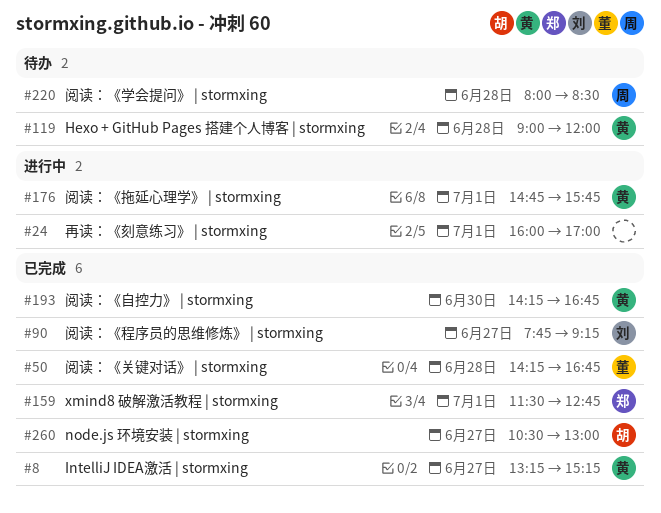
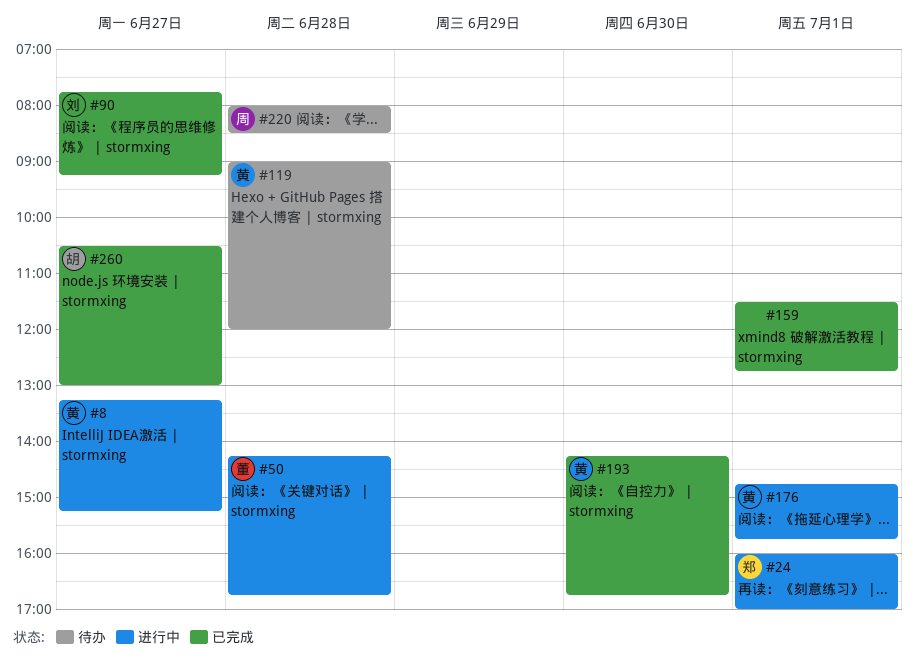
#8, status: 已完成 -> 进行中
#24, owner: none -> 郑
#50, status: 已完成 -> 进行中
#159, owner: 郑 -> none

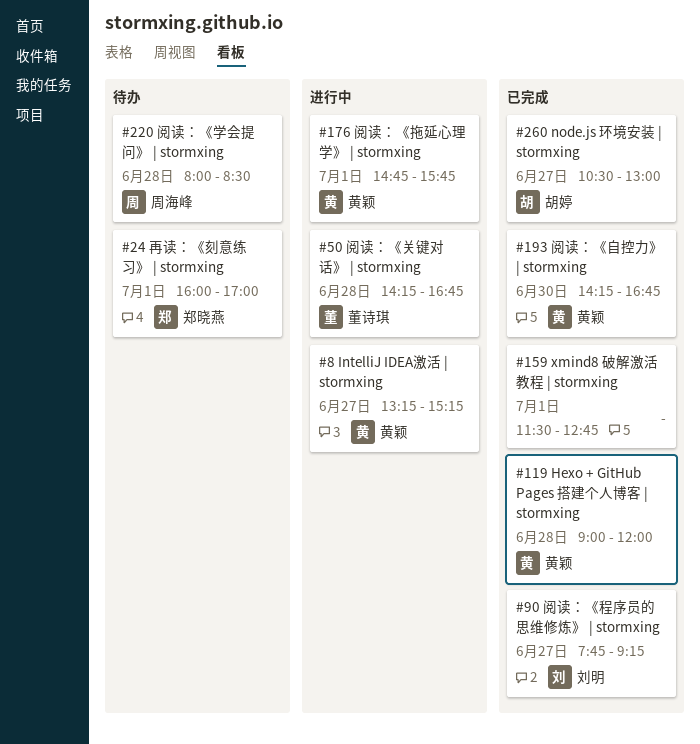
#24, status: 进行中 -> 待办
#119, status: 待办 -> 已完成

